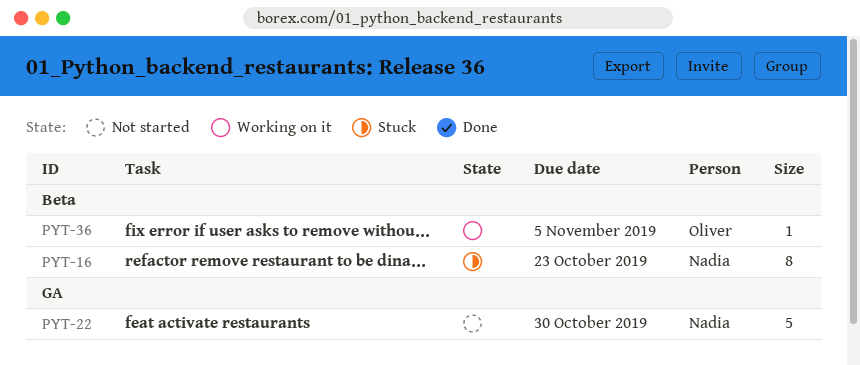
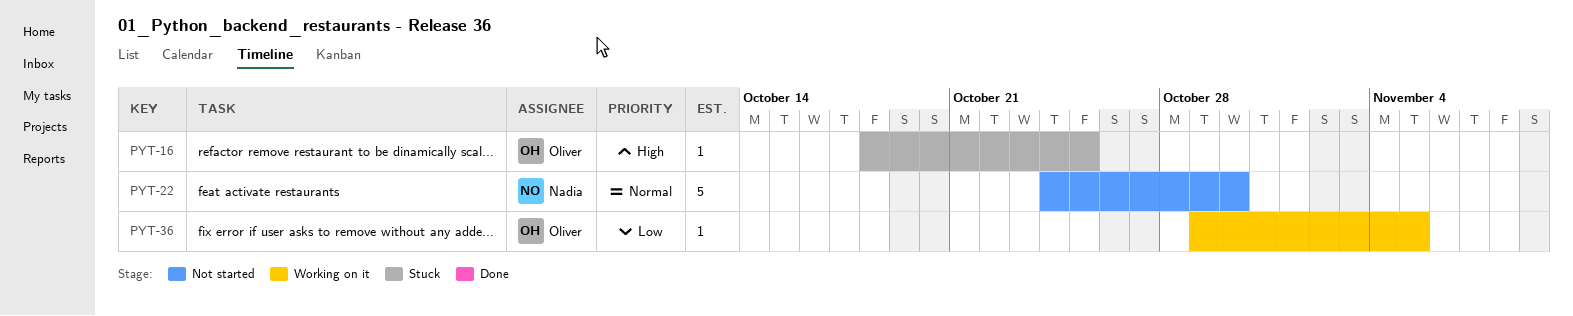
PYT-16, owner: Nadia -> Oliver
PYT-16, estimate: 8 -> 1
PYT-16, due: Oct 23 -> Oct 25

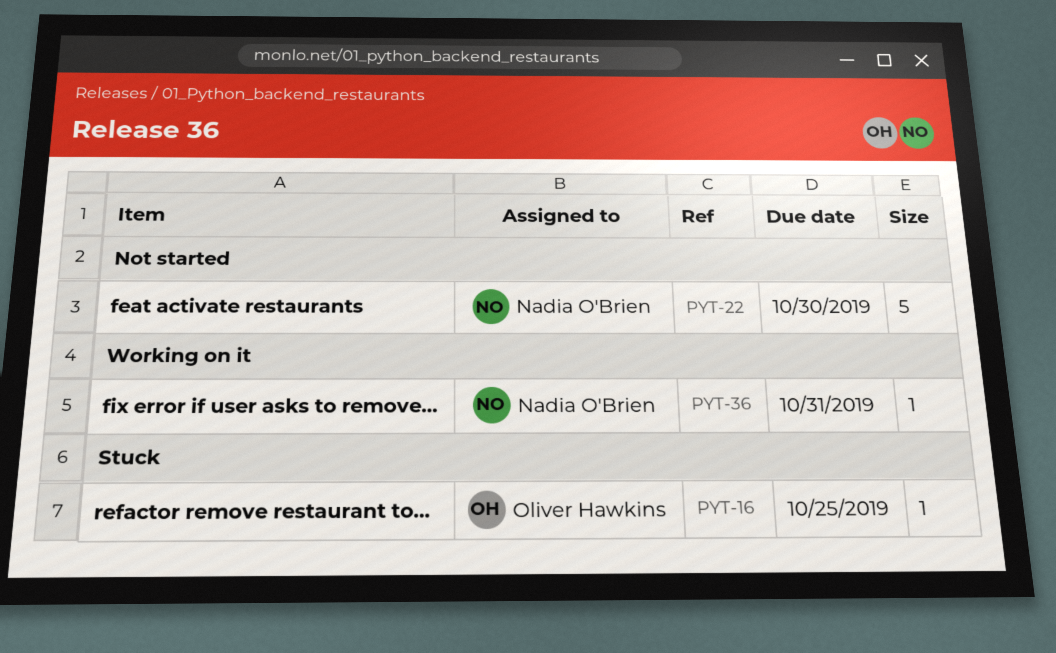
PYT-36, owner: Oliver Hawkins -> Nadia O'Brien
PYT-36, due: Nov 5 -> Oct 31

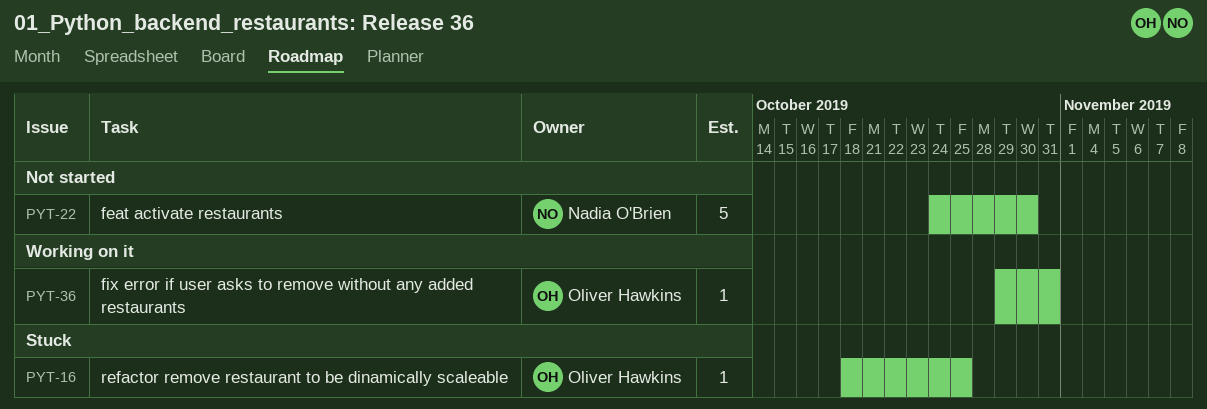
PYT-36, owner: Nadia O'Brien -> Oliver Hawkins

